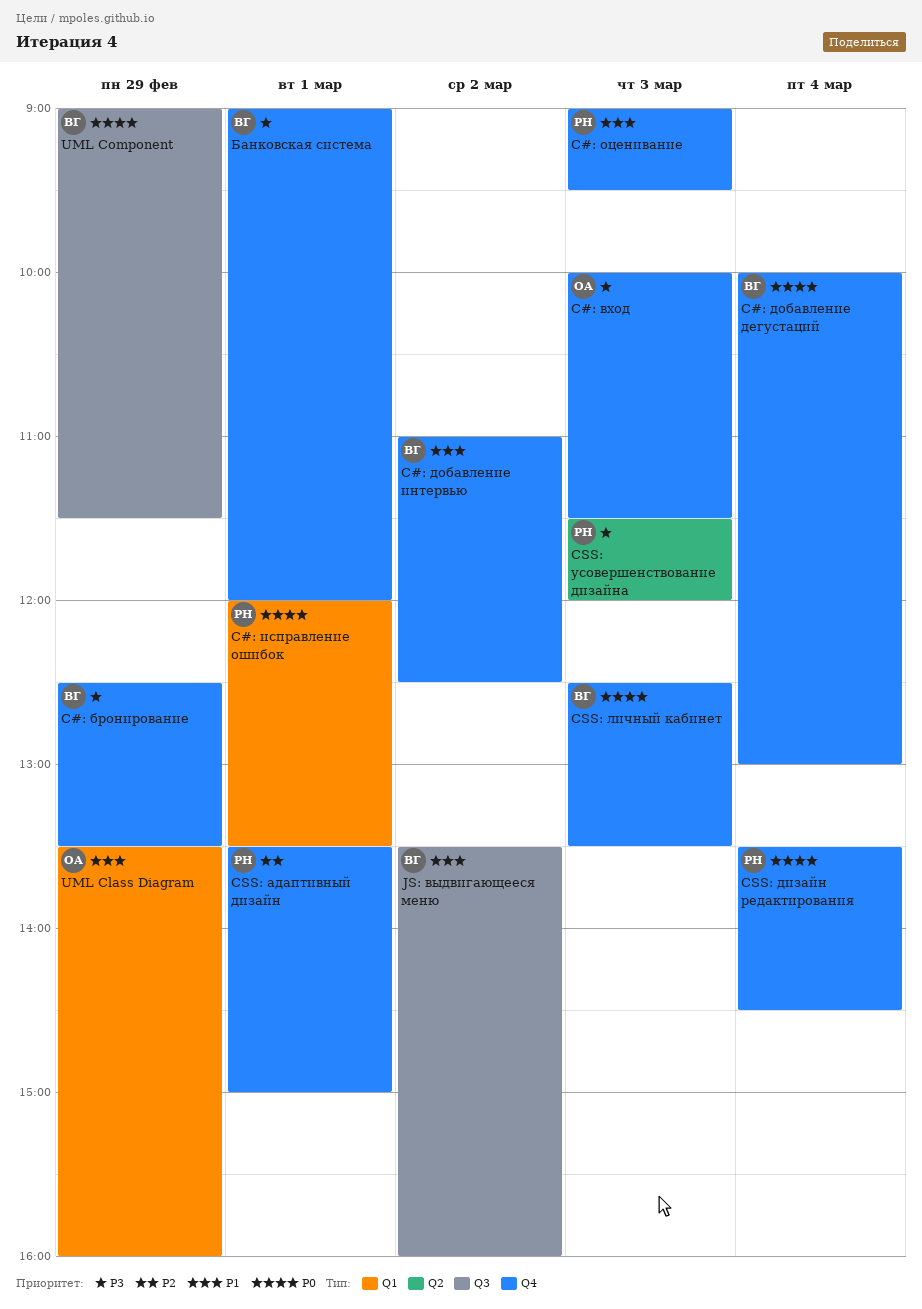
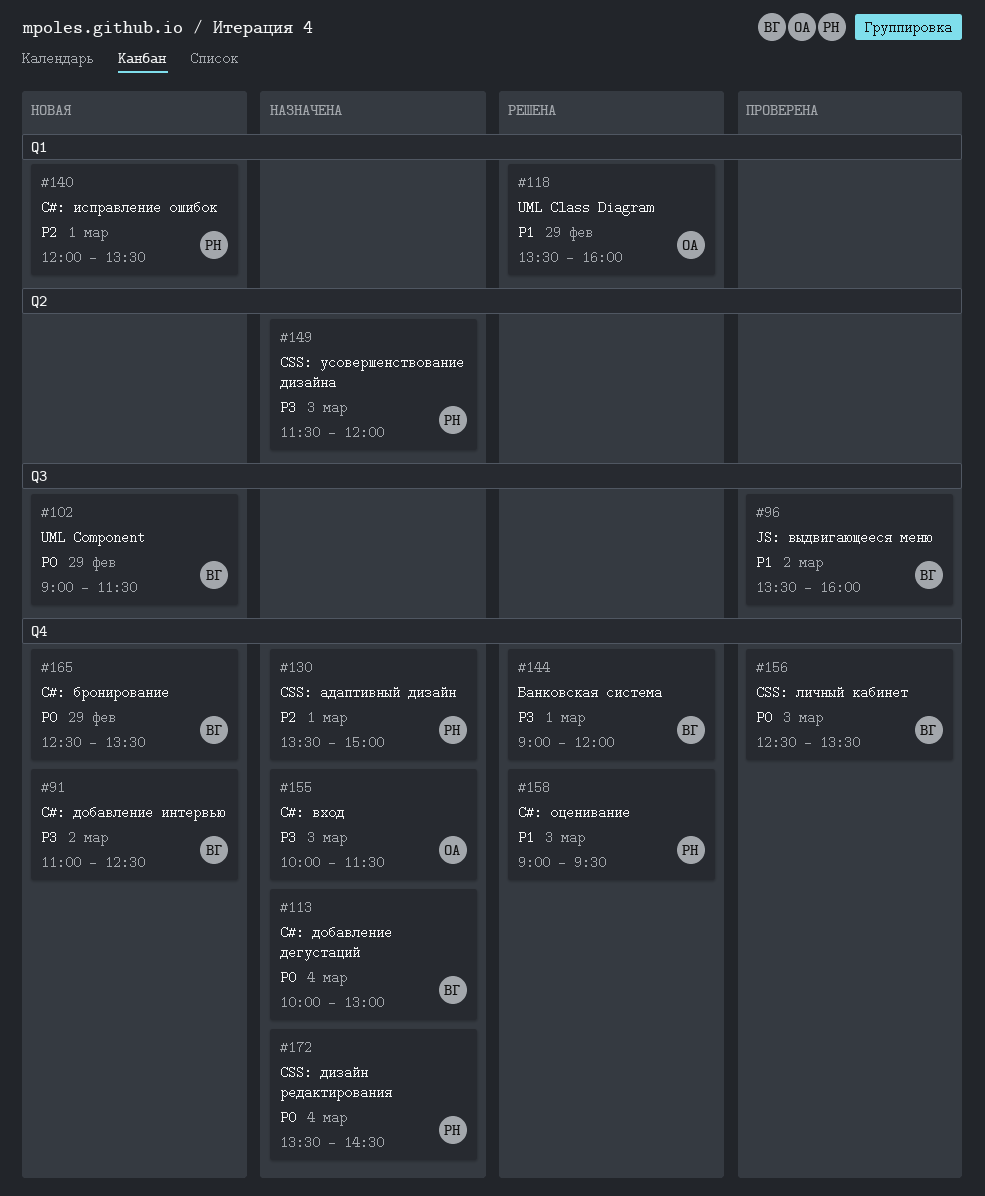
C#: бронирование, priority: P3 -> P0
C#: добавление интервью, priority: P1 -> P3
С#: исправление ошибок, priority: P0 -> P2

